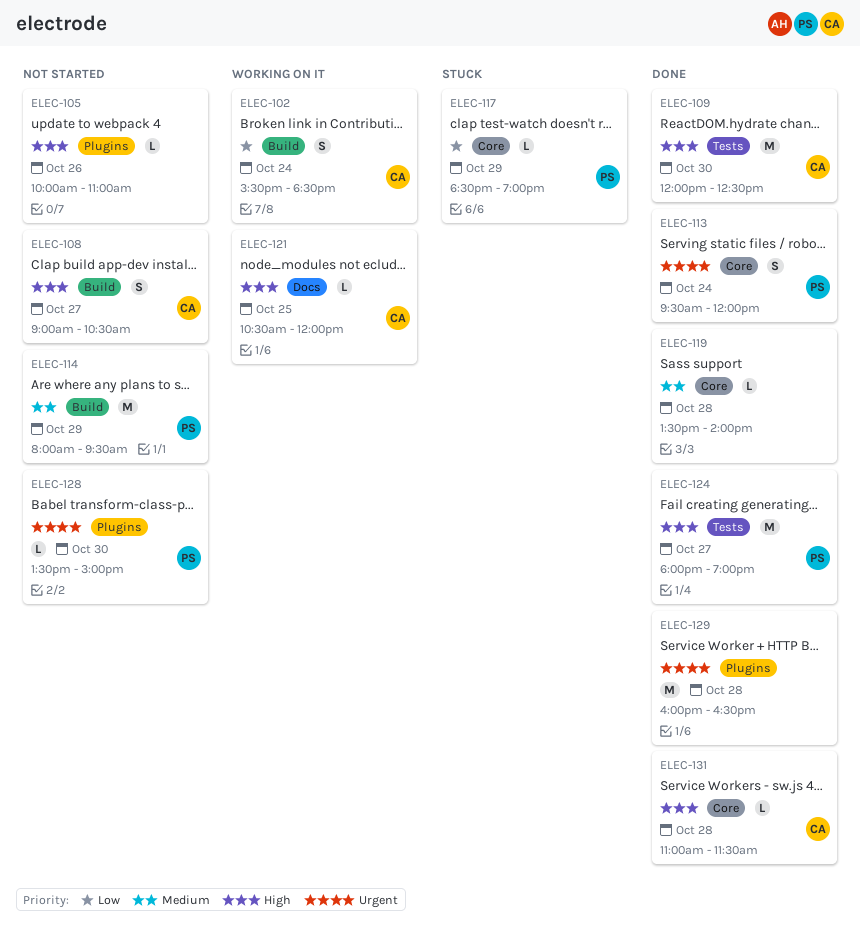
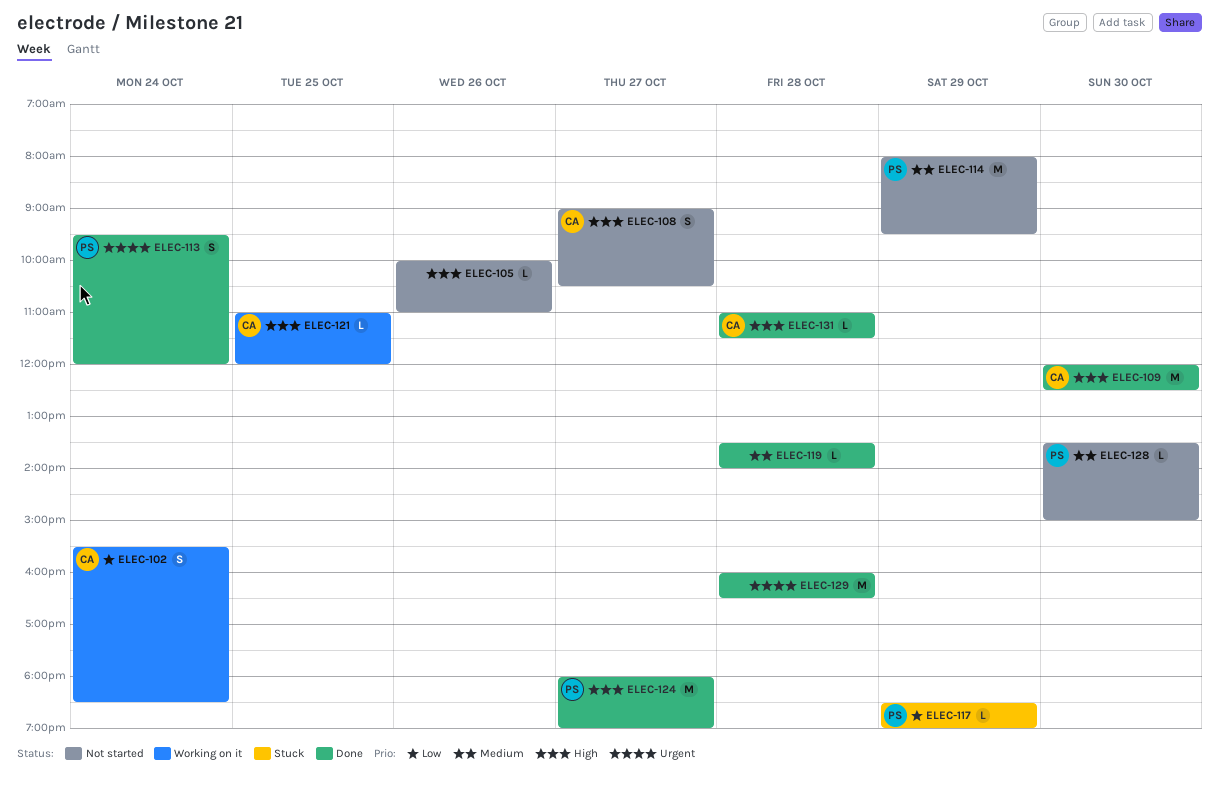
ELEC-121, begins: 10:30 -> 11:00
ELEC-128, priority: Urgent -> Medium

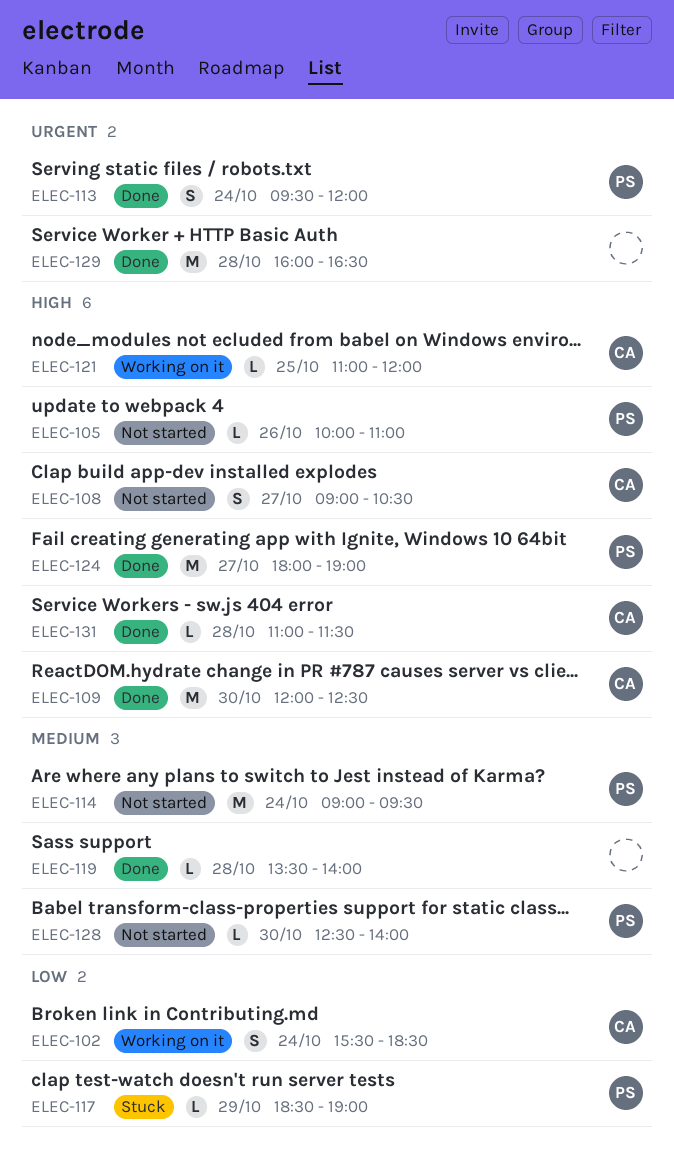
ELEC-105, owner: none -> PS
ELEC-114, day: Oct 29 -> Oct 24
ELEC-114, begins: 08:00 -> 09:00
ELEC-128, begins: 13:30 -> 12:30
ELEC-128, ends: 15:00 -> 14:00

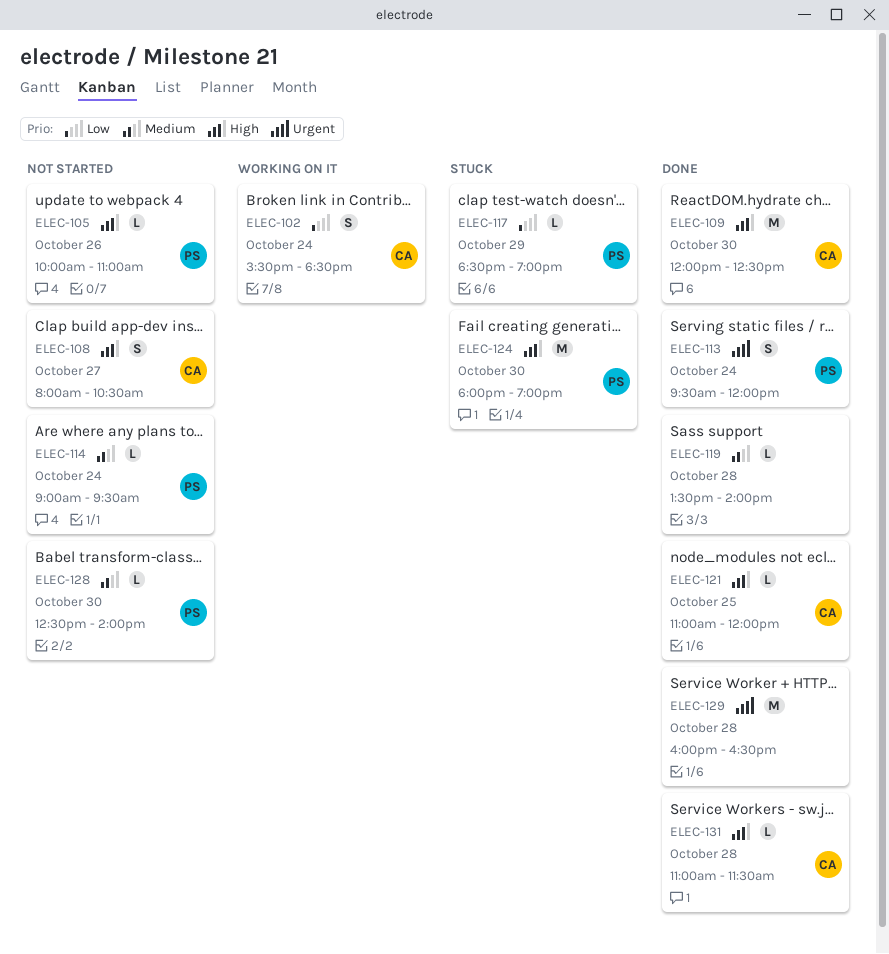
ELEC-108, begins: 09:00 -> 08:00
ELEC-114, estimate: M -> L
ELEC-121, status: Working on it -> Done
ELEC-124, status: Done -> Stuck
ELEC-124, day: Oct 27 -> Oct 30

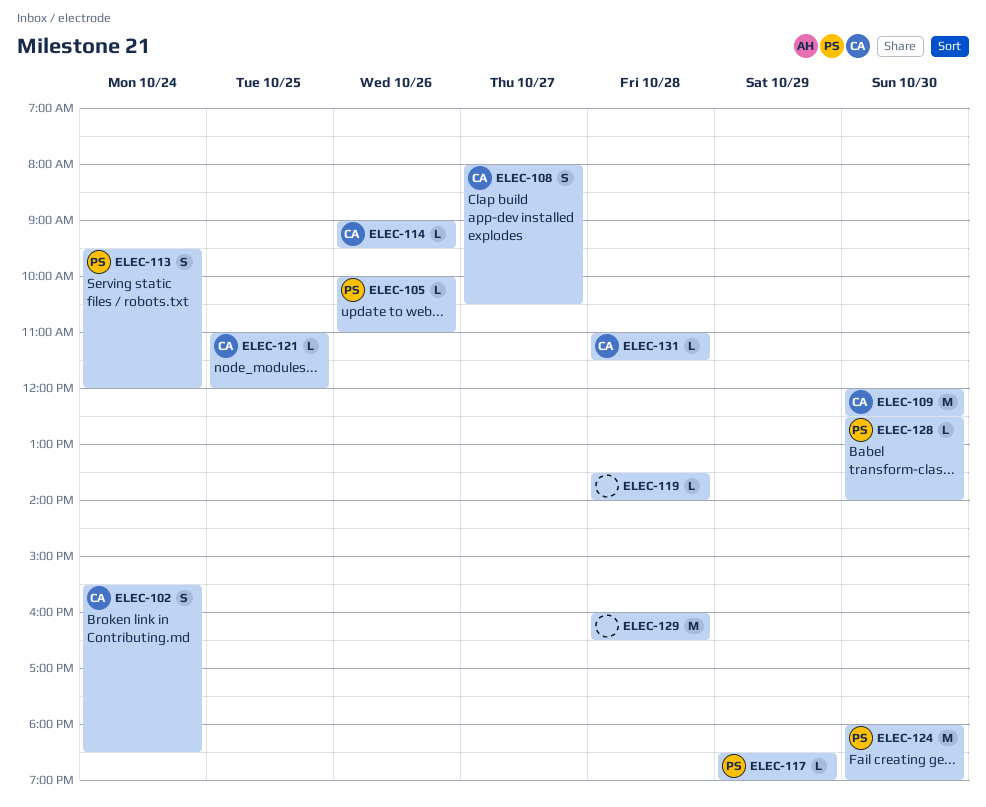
ELEC-114, owner: PS -> CA
ELEC-114, day: Oct 24 -> Oct 26

